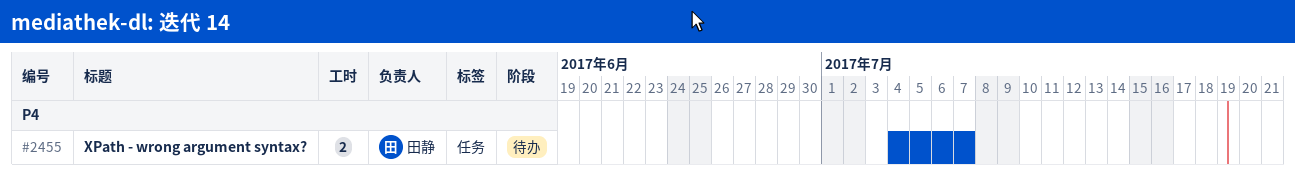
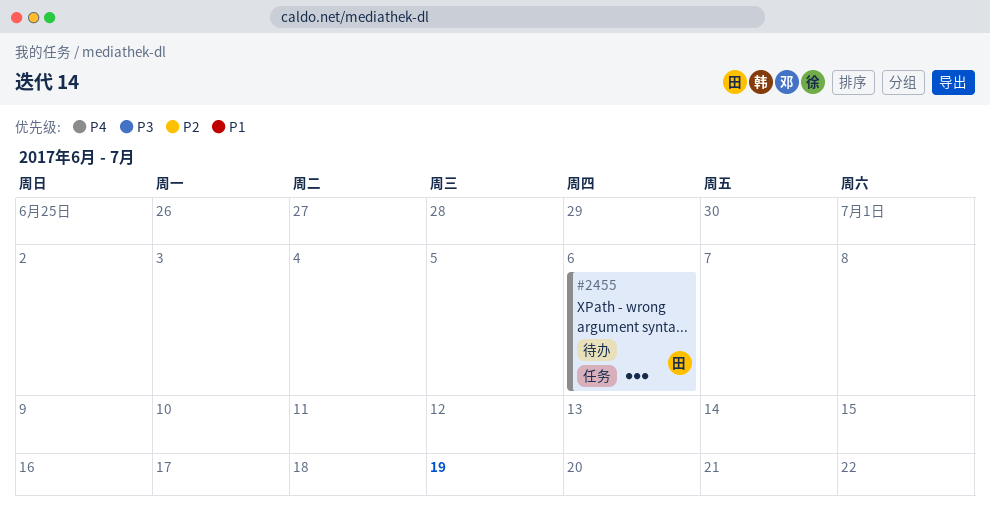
#2455, estimate: 2 -> 3
#2455, due: Jul 7 -> Jul 6

